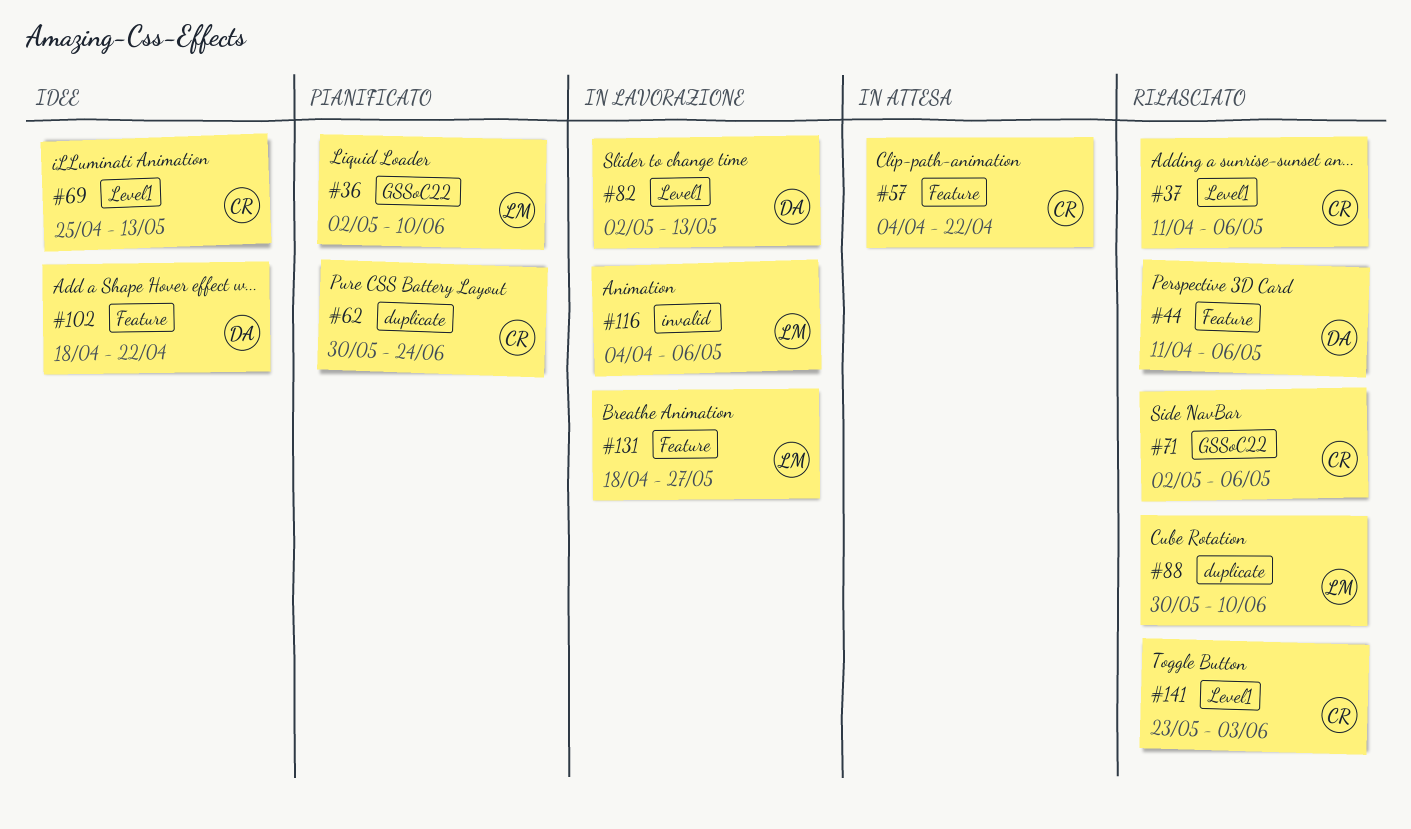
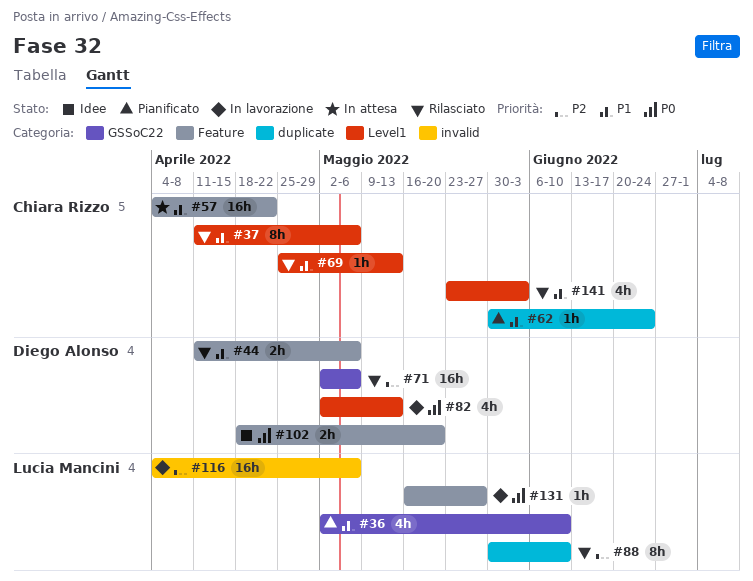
#69, status: Idee -> Rilasciato
#71, owner: Chiara Rizzo -> Diego Alonso
#102, due: Apr 22 -> May 20
#131, start: Apr 18 -> May 16

